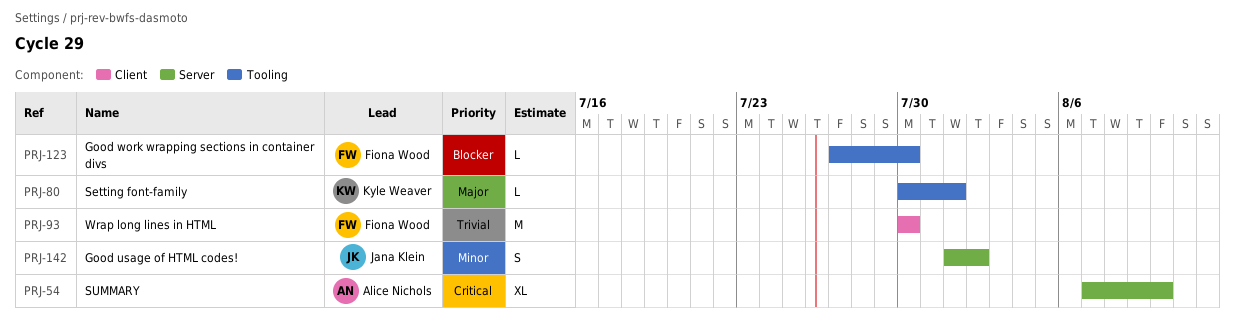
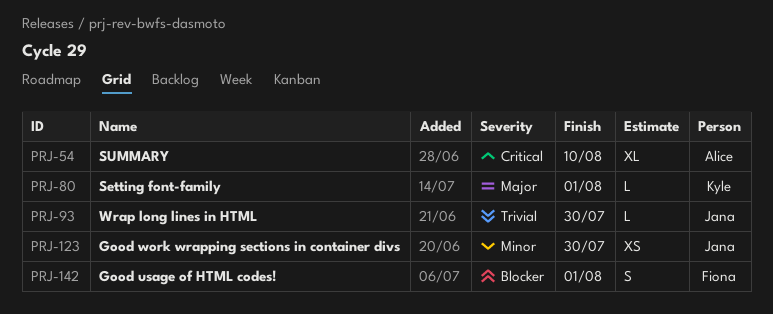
PRJ-93, owner: Fiona Wood -> Jana Klein
PRJ-93, estimate: M -> L
PRJ-123, owner: Fiona Wood -> Jana Klein
PRJ-123, priority: Blocker -> Minor
PRJ-123, estimate: L -> XS
PRJ-142, owner: Jana Klein -> Fiona Wood
PRJ-142, priority: Minor -> Blocker
PRJ-142, due: Aug 2 -> Aug 1

